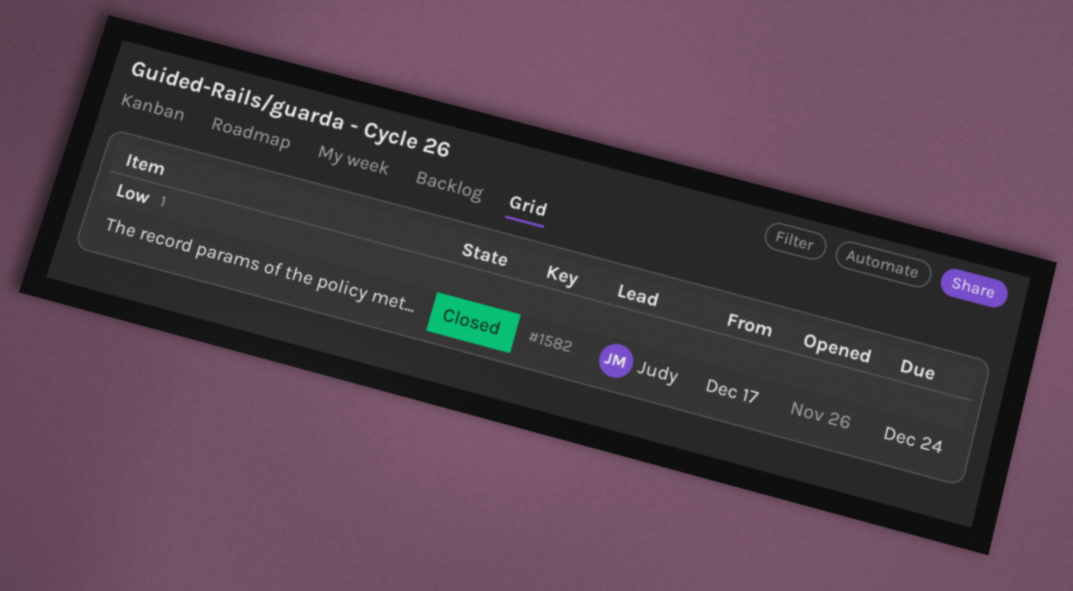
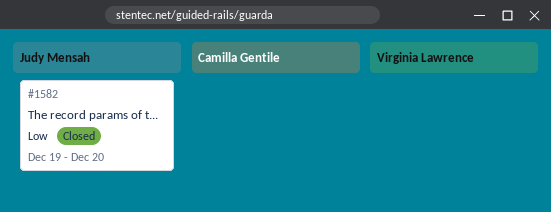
#1582, start: Dec 17 -> Dec 19
#1582, due: Dec 24 -> Dec 20

